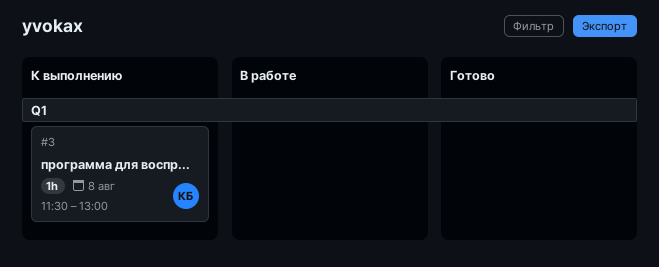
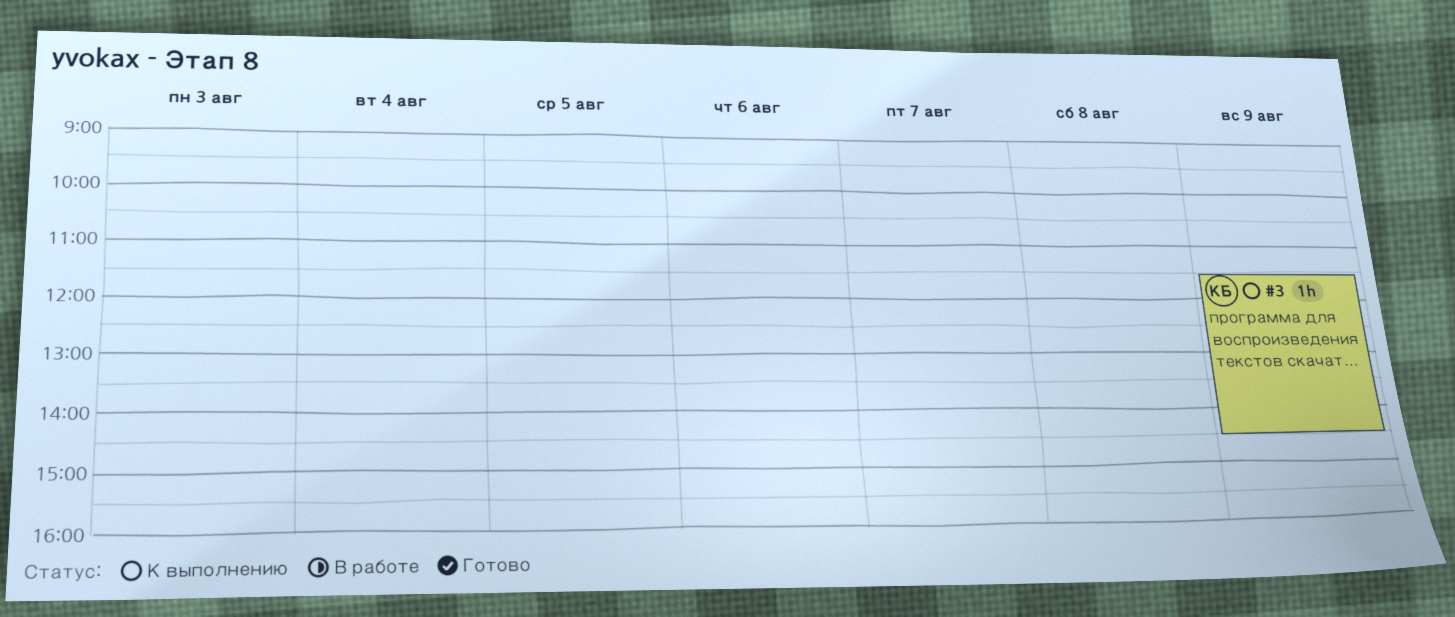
#3, day: Aug 8 -> Aug 9
#3, ends: 13:00 -> 14:30

